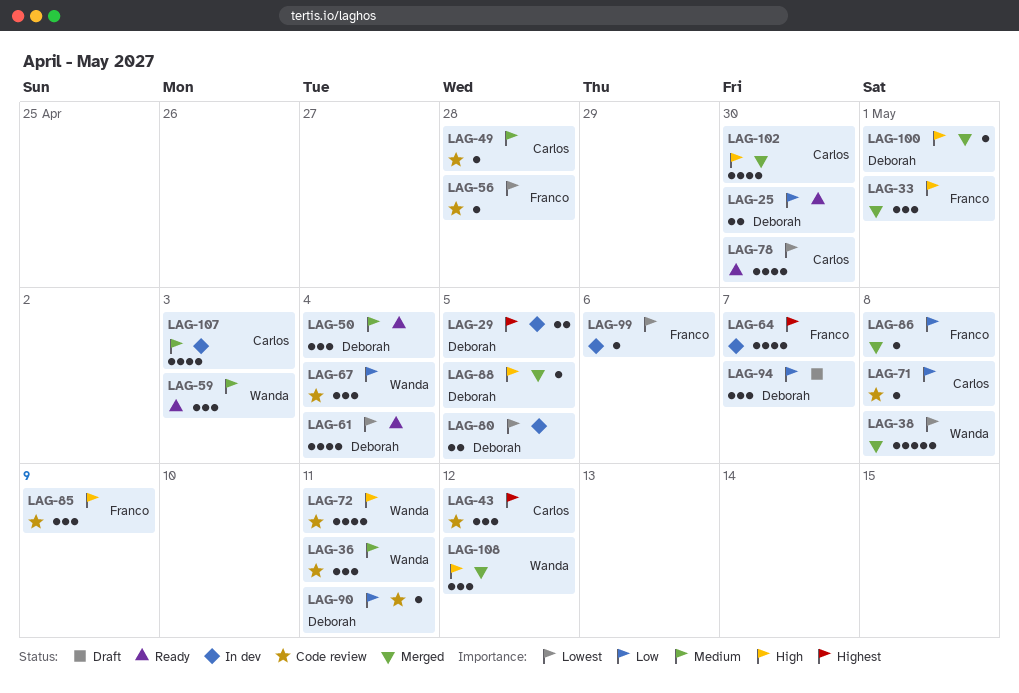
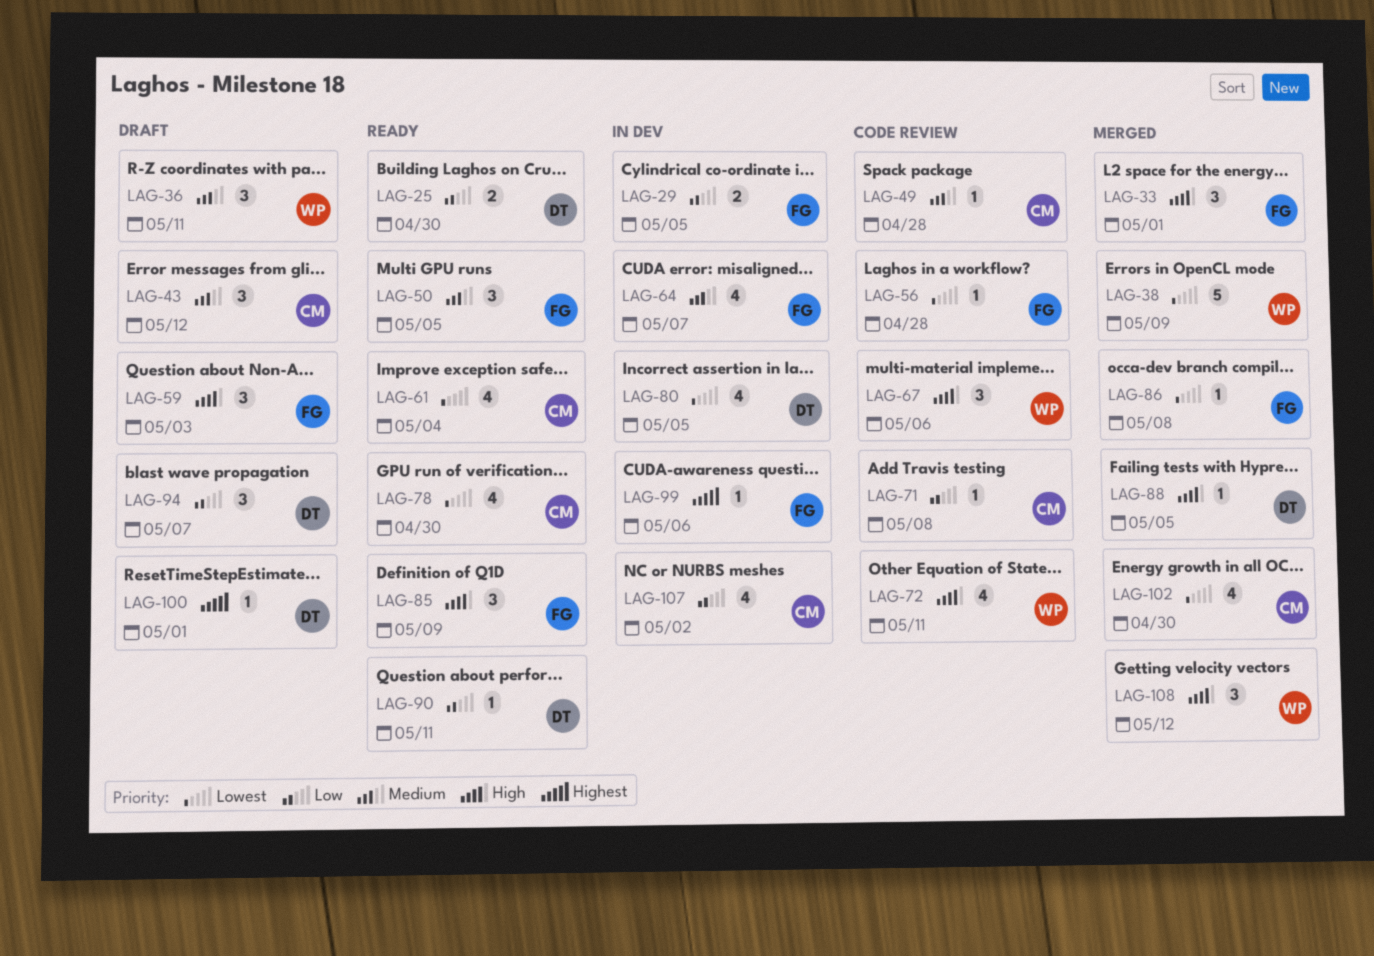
LAG-29, owner: Deborah -> Franco
LAG-29, priority: Highest -> Low
LAG-36, status: Code review -> Draft
LAG-38, due: May 8 -> May 9
LAG-43, status: Code review -> Draft
LAG-43, priority: Highest -> Medium
LAG-50, owner: Deborah -> Franco
LAG-50, due: May 4 -> May 5
LAG-59, status: Ready -> Draft
LAG-59, owner: Wanda -> Franco
LAG-59, priority: Medium -> High
LAG-61, owner: Deborah -> Carlos
LAG-64, priority: Highest -> Medium
LAG-67, priority: Low -> High
LAG-67, due: May 4 -> May 6
LAG-80, estimate: 2 -> 4
LAG-85, status: Code review -> Ready
LAG-86, priority: Low -> Lowest
LAG-90, status: Code review -> Ready
LAG-99, priority: Lowest -> Highest
LAG-100, status: Merged -> Draft
LAG-100, priority: High -> Highest
LAG-102, priority: High -> Lowest
LAG-107, priority: Medium -> Low
LAG-107, due: May 3 -> May 2

